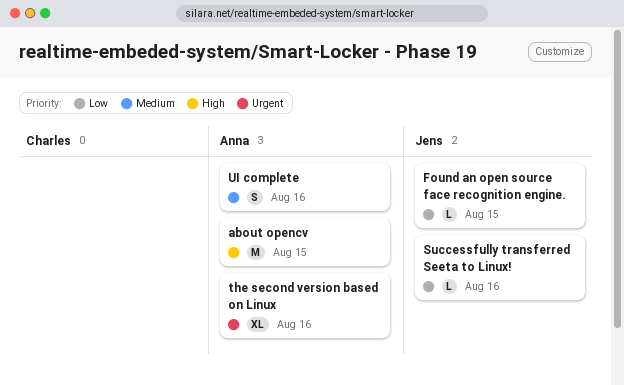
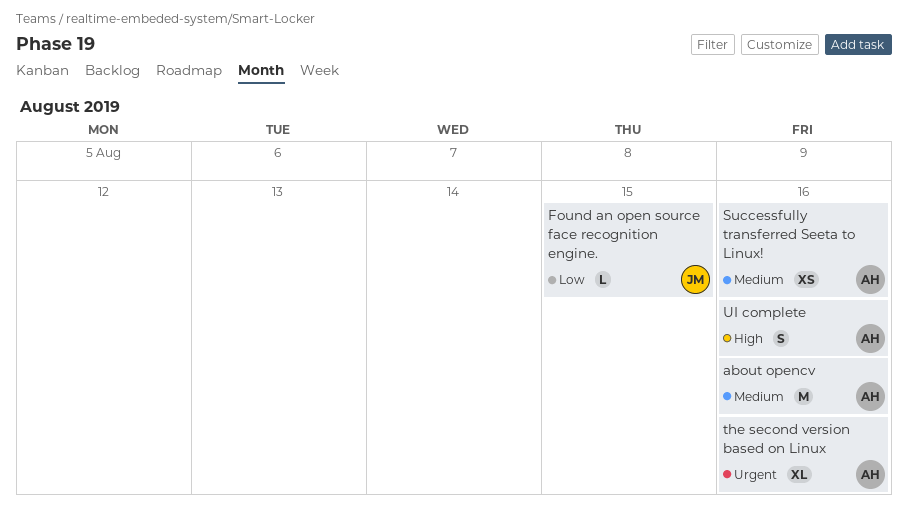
about opencv, priority: High -> Medium
about opencv, due: Aug 15 -> Aug 16
Successfully transferred Seeta to Linux!, owner: Jens -> Anna
Successfully transferred Seeta to Linux!, priority: Low -> Medium
Successfully transferred Seeta to Linux!, estimate: L -> XS
UI complete, priority: Medium -> High

